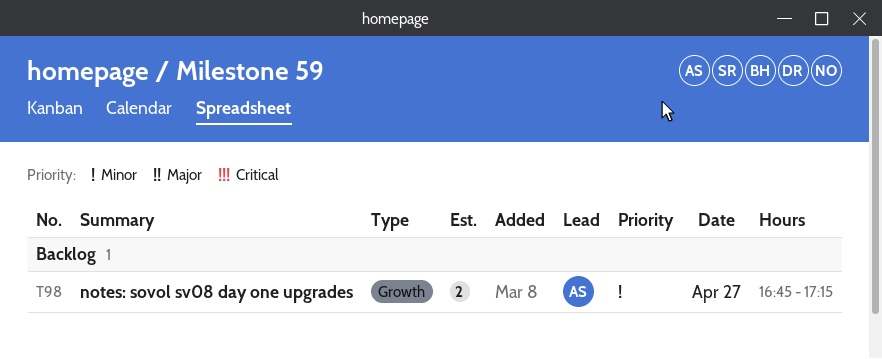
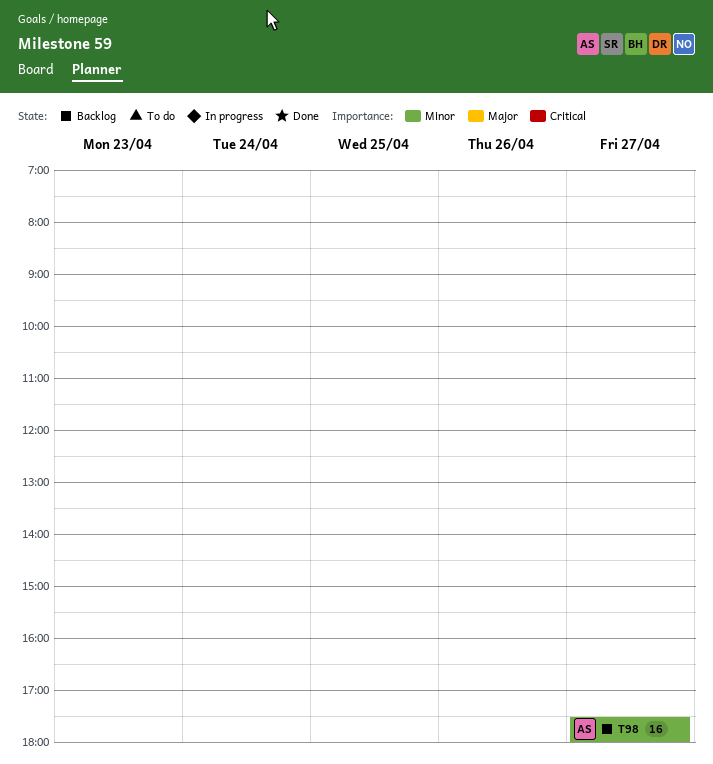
T98, estimate: 2 -> 16
T98, begins: 16:45 -> 17:30
T98, ends: 17:15 -> 18:00

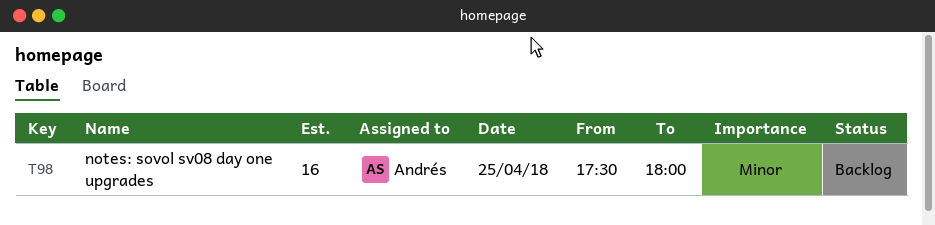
T98, day: Apr 27 -> Apr 25

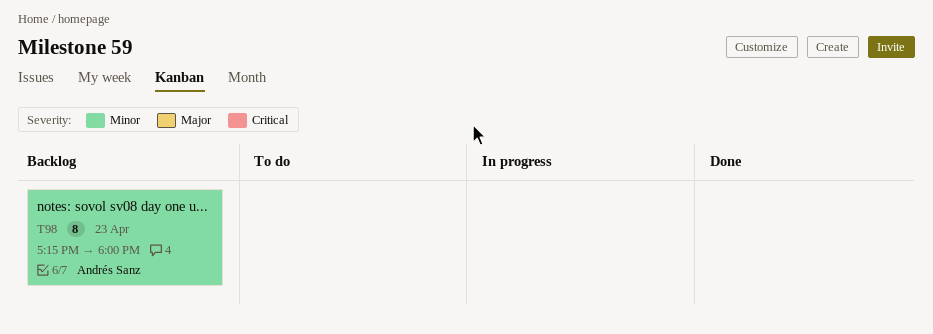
T98, estimate: 16 -> 8
T98, day: Apr 25 -> Apr 23
T98, begins: 17:30 -> 17:15

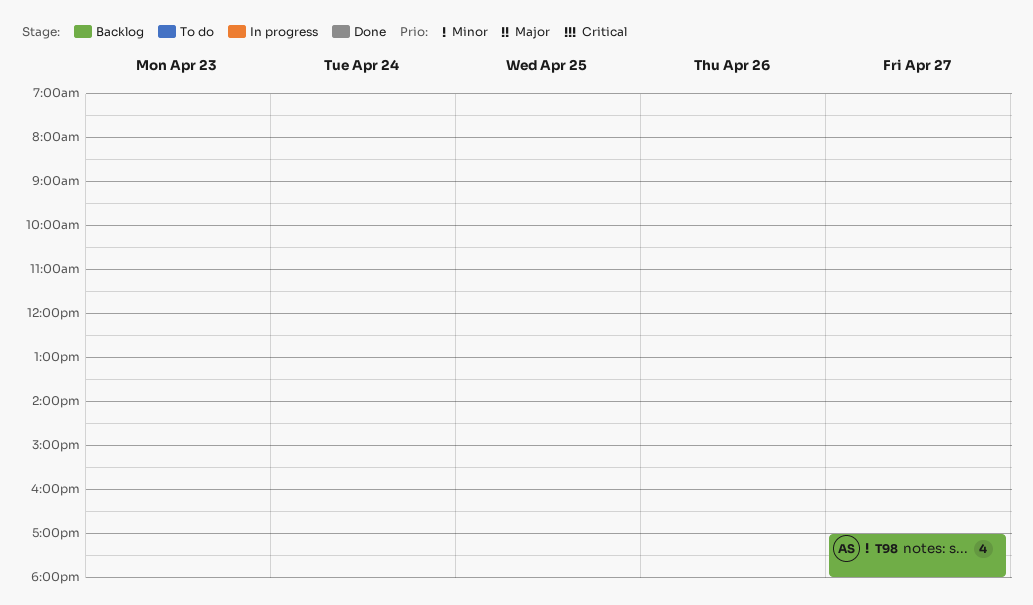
T98, estimate: 8 -> 4
T98, day: Apr 23 -> Apr 27
T98, begins: 17:15 -> 17:00

